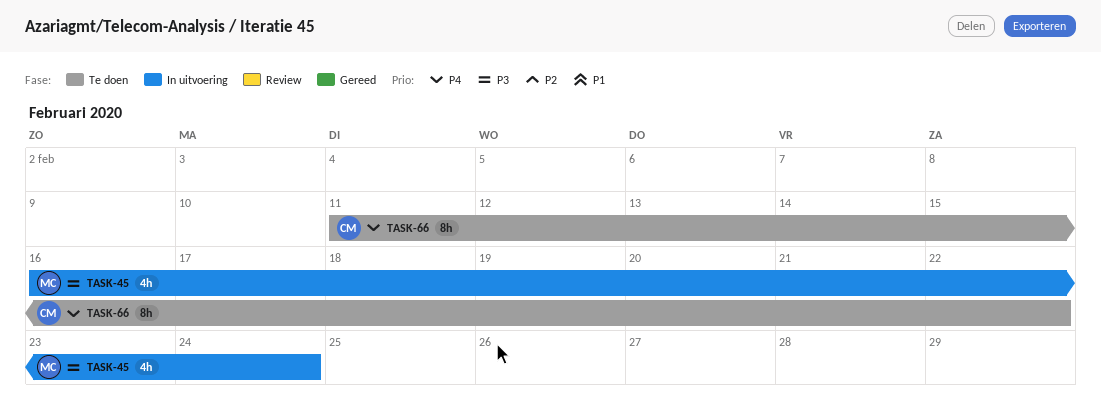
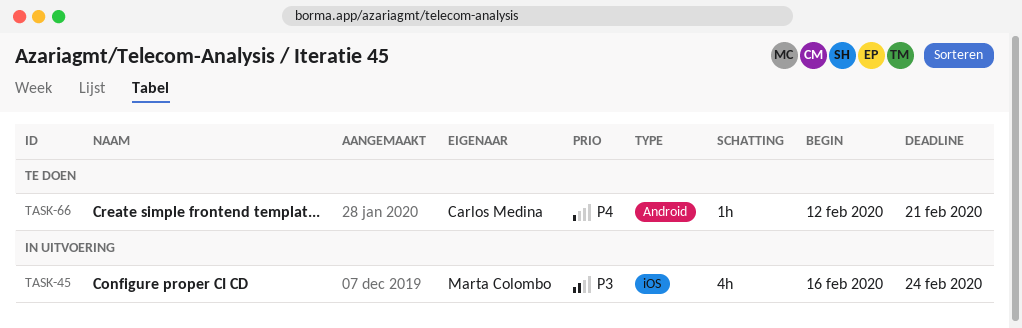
TASK-66, estimate: 8h -> 1h
TASK-66, start: Feb 11 -> Feb 12
TASK-66, due: Feb 22 -> Feb 21

